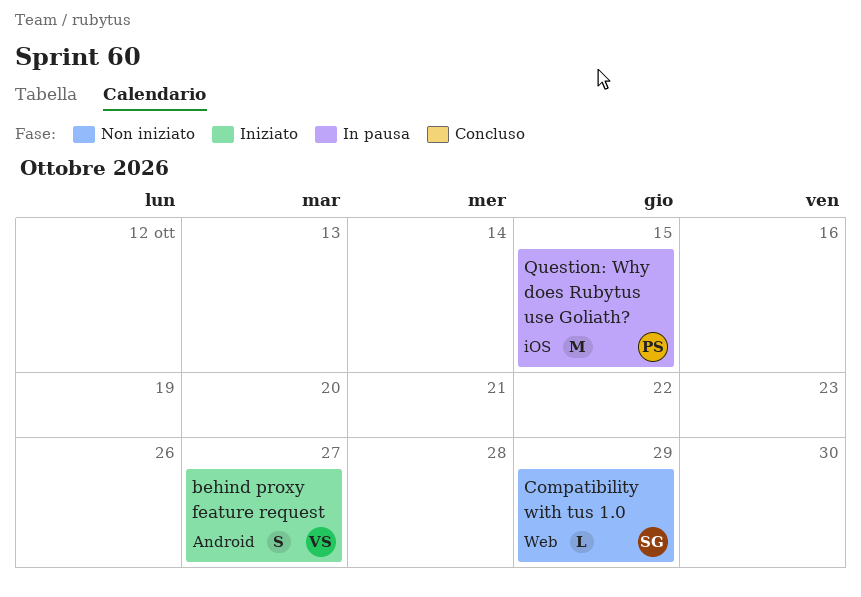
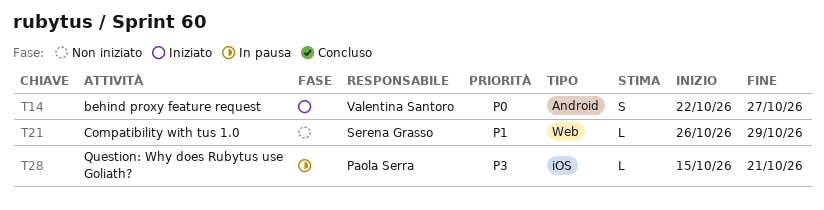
Question: Why does Rubytus use Goliath?, estimate: M -> L
Question: Why does Rubytus use Goliath?, due: Oct 15 -> Oct 21

